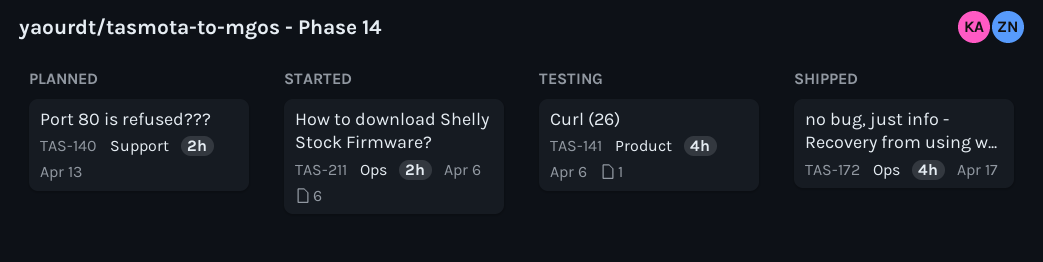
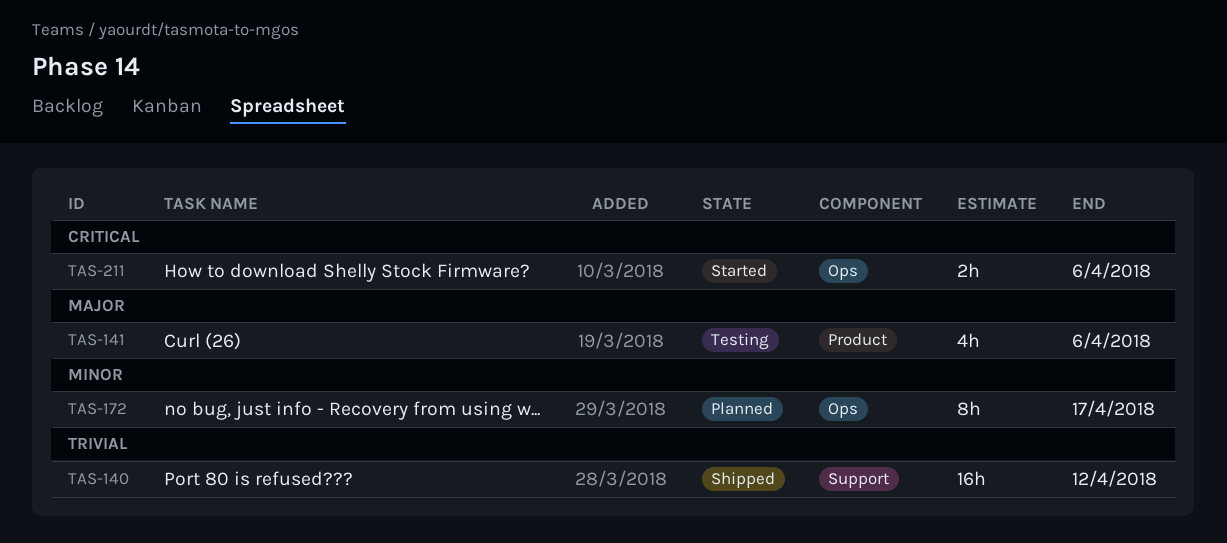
TAS-140, status: Planned -> Shipped
TAS-140, estimate: 2h -> 16h
TAS-140, due: Apr 13 -> Apr 12
TAS-172, status: Shipped -> Planned
TAS-172, estimate: 4h -> 8h

